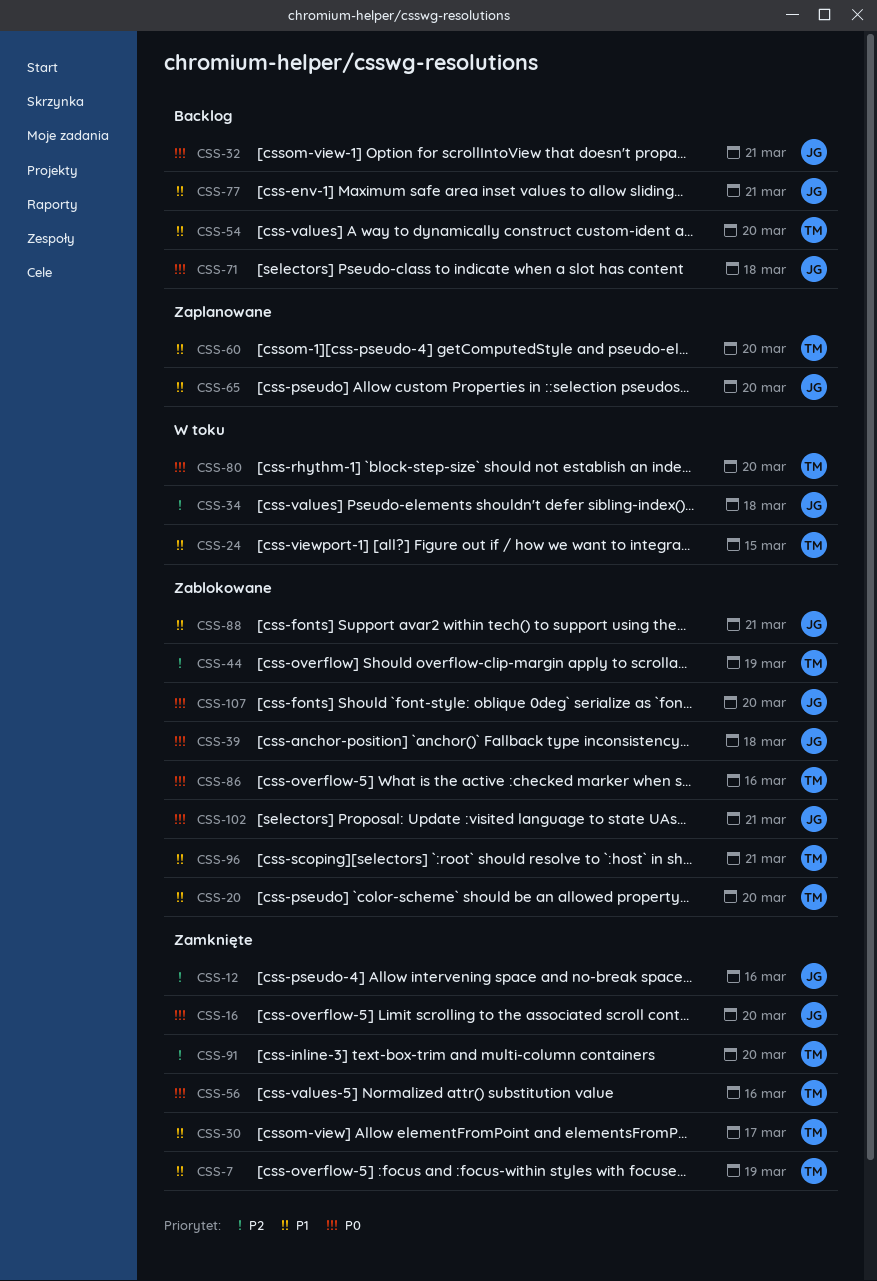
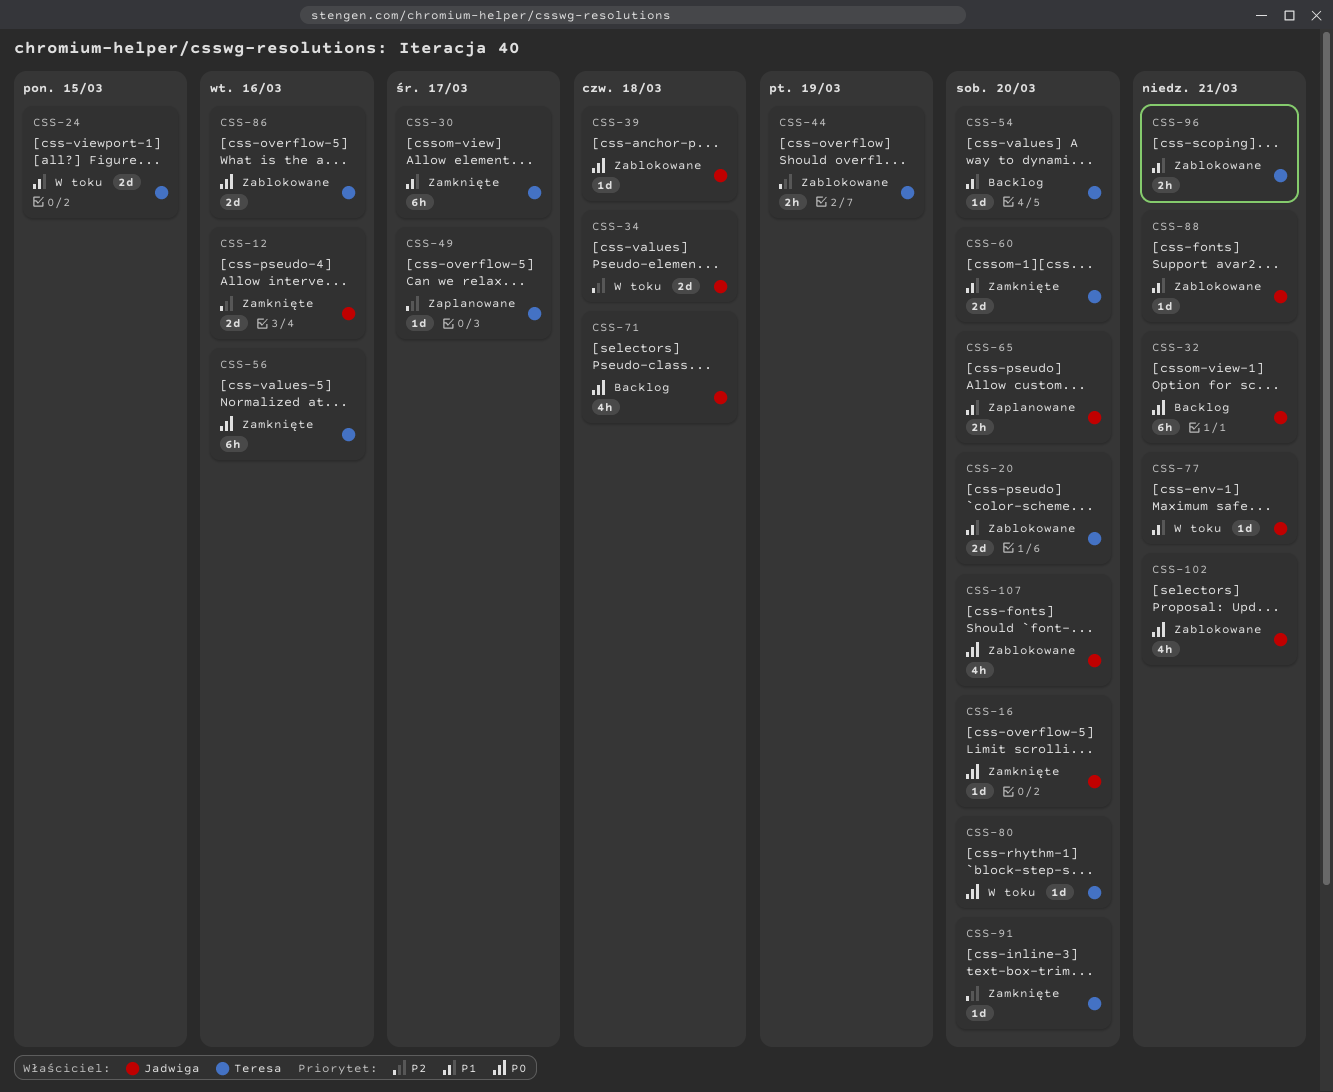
CSS-7: present -> none
CSS-49: none -> present
CSS-60, status: Zaplanowane -> Zamknięte
CSS-77, status: Backlog -> W toku

